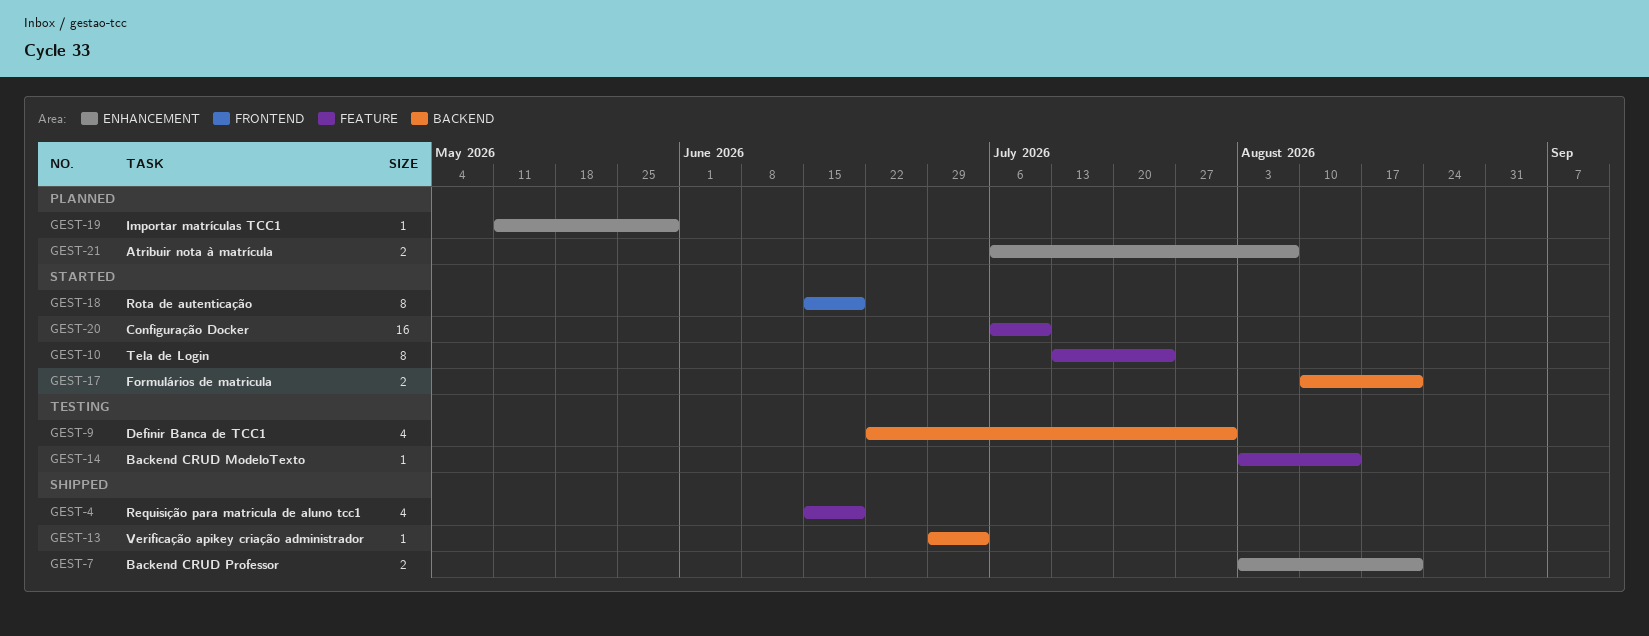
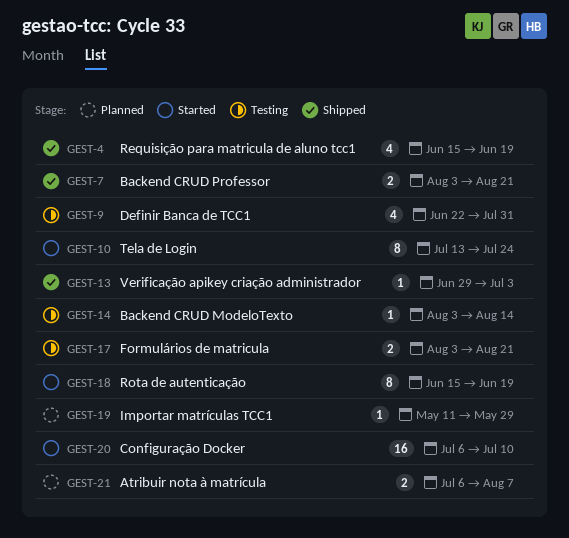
GEST-17, status: Started -> Testing
GEST-17, start: Aug 10 -> Aug 3

